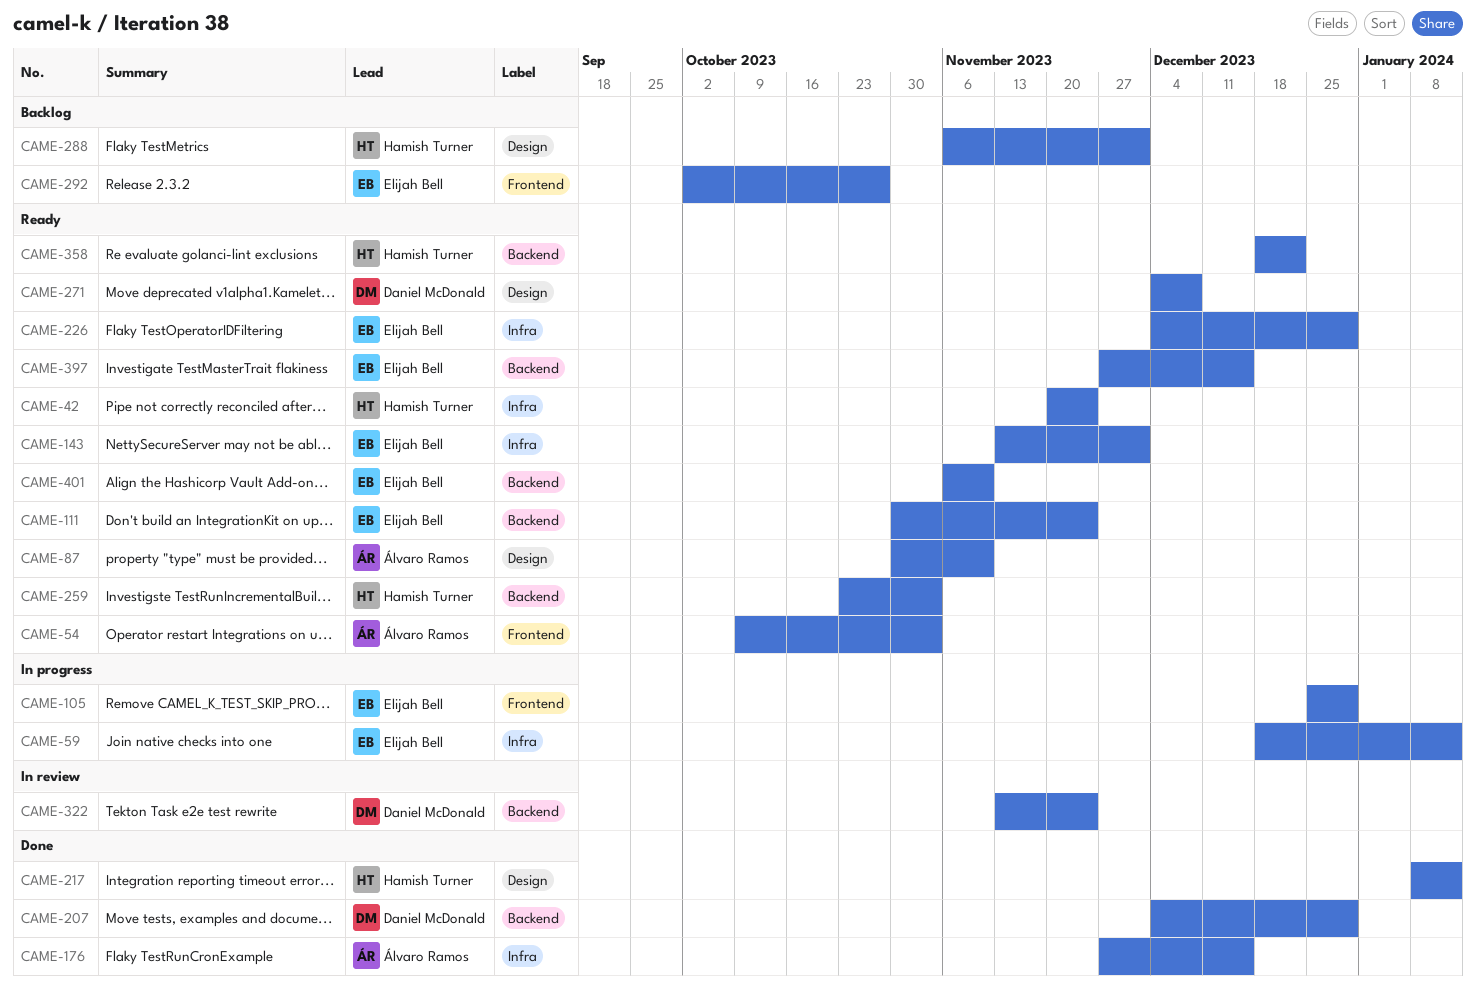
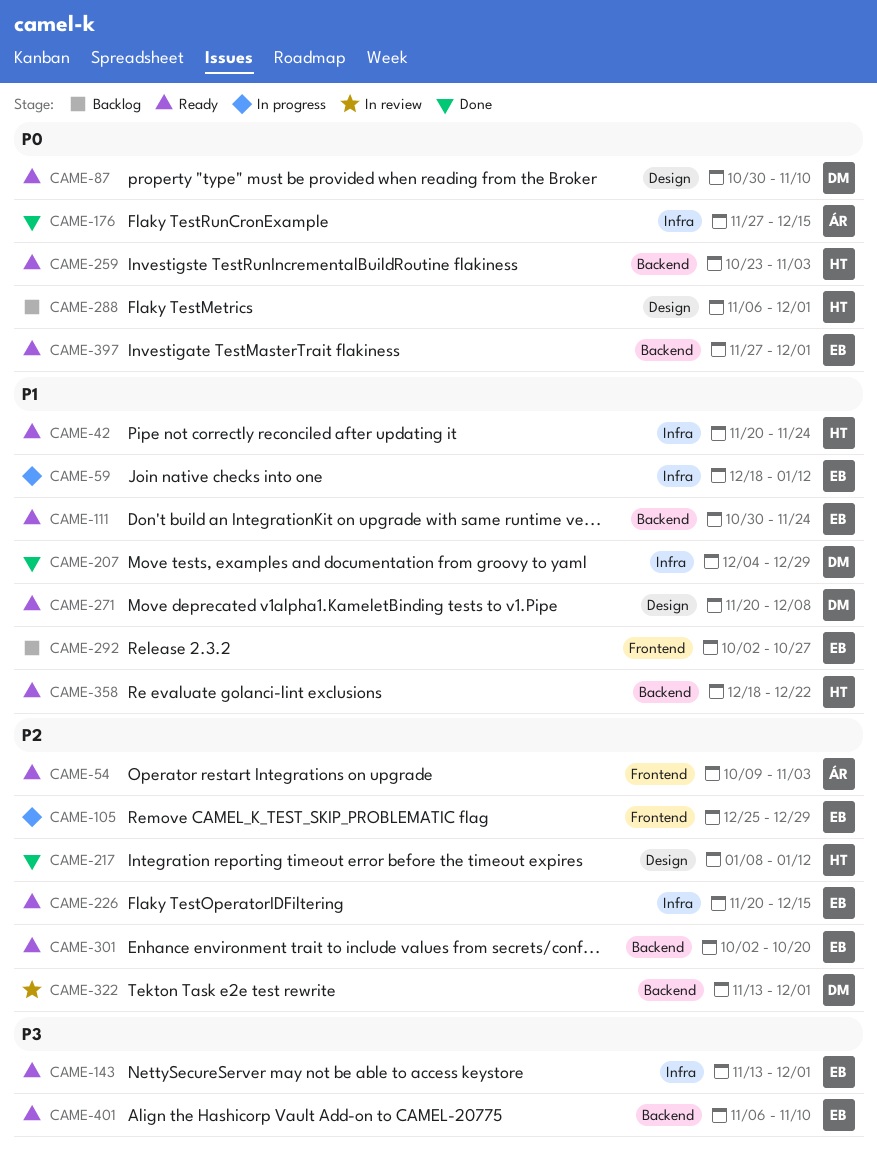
CAME-87, owner: Álvaro Ramos -> Daniel McDonald
CAME-207, label: Backend -> Infra
CAME-226, start: Dec 4 -> Nov 20
CAME-226, due: Dec 29 -> Dec 15
CAME-271, start: Dec 4 -> Nov 20
CAME-301: none -> present
CAME-322, due: Nov 24 -> Dec 1
CAME-397, due: Dec 15 -> Dec 1

